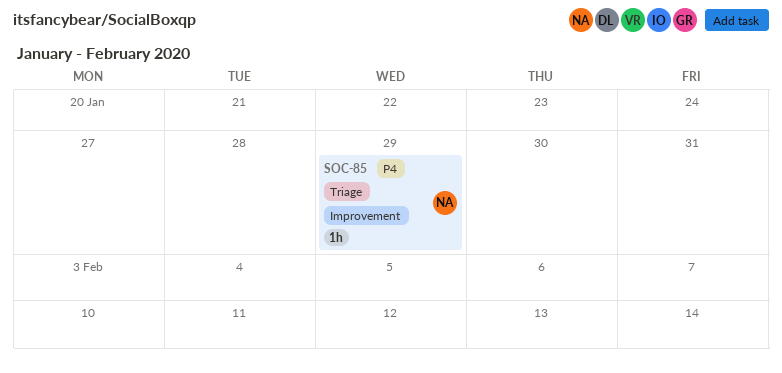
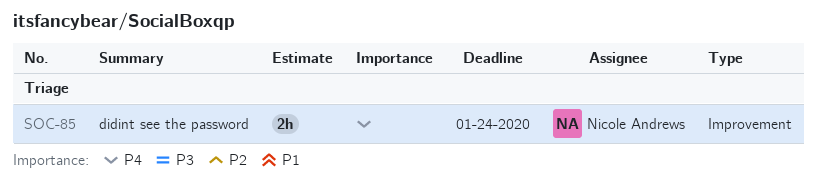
SOC-85, estimate: 1h -> 2h
SOC-85, due: Jan 29 -> Jan 24

